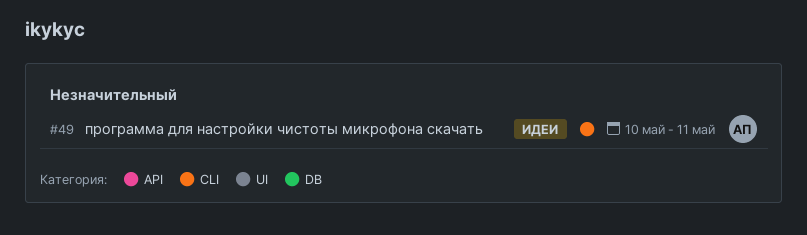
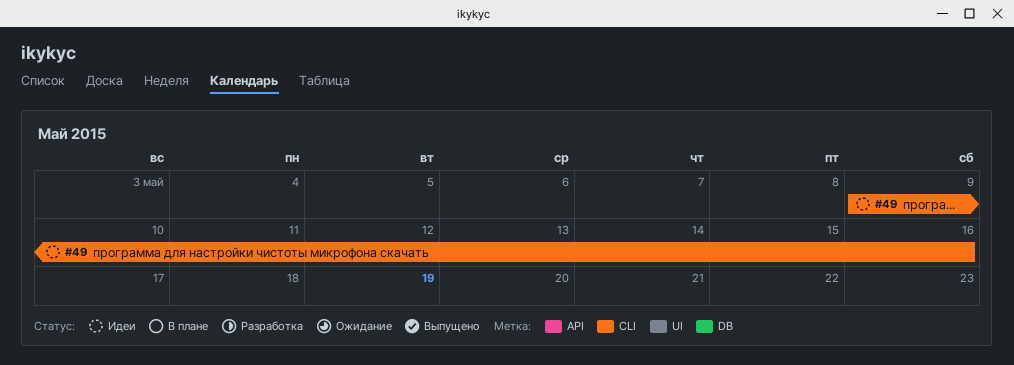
#49, start: May 10 -> May 9
#49, due: May 11 -> May 16

